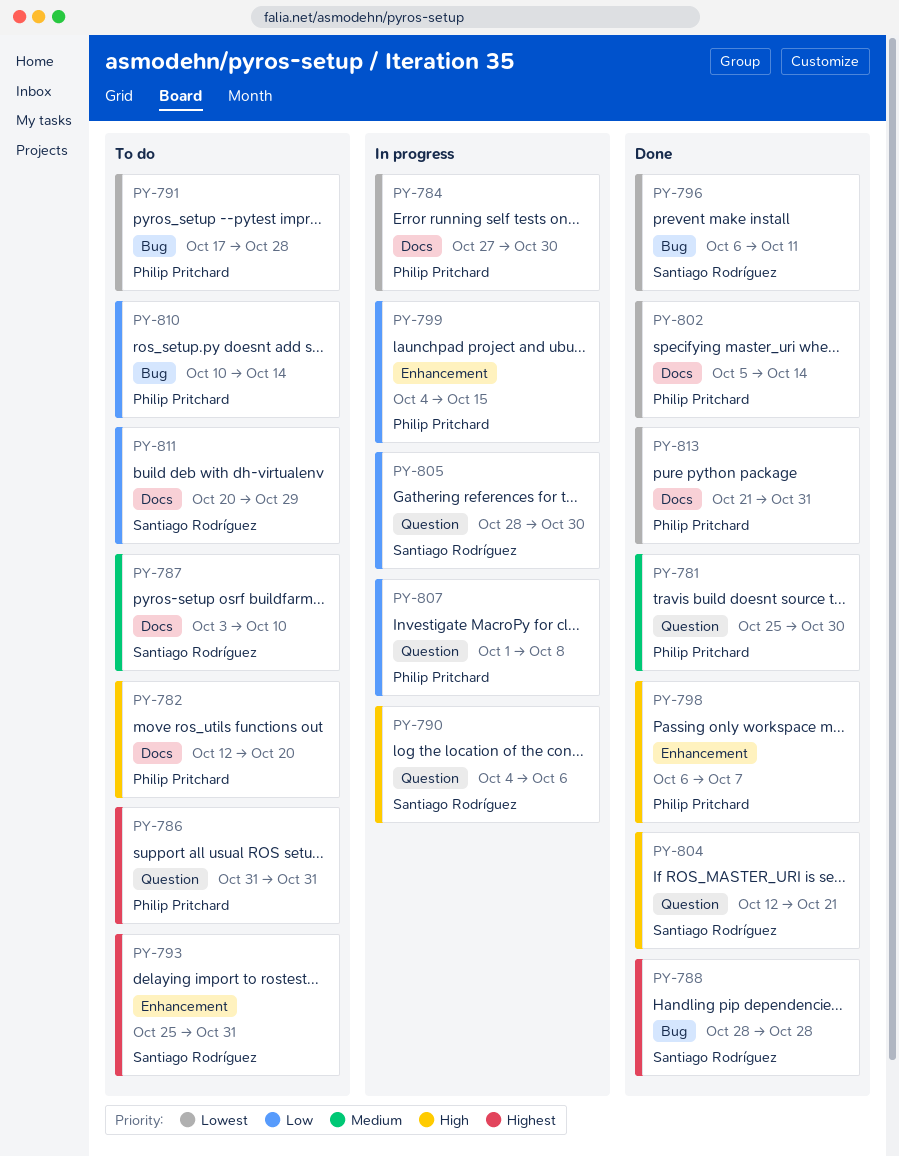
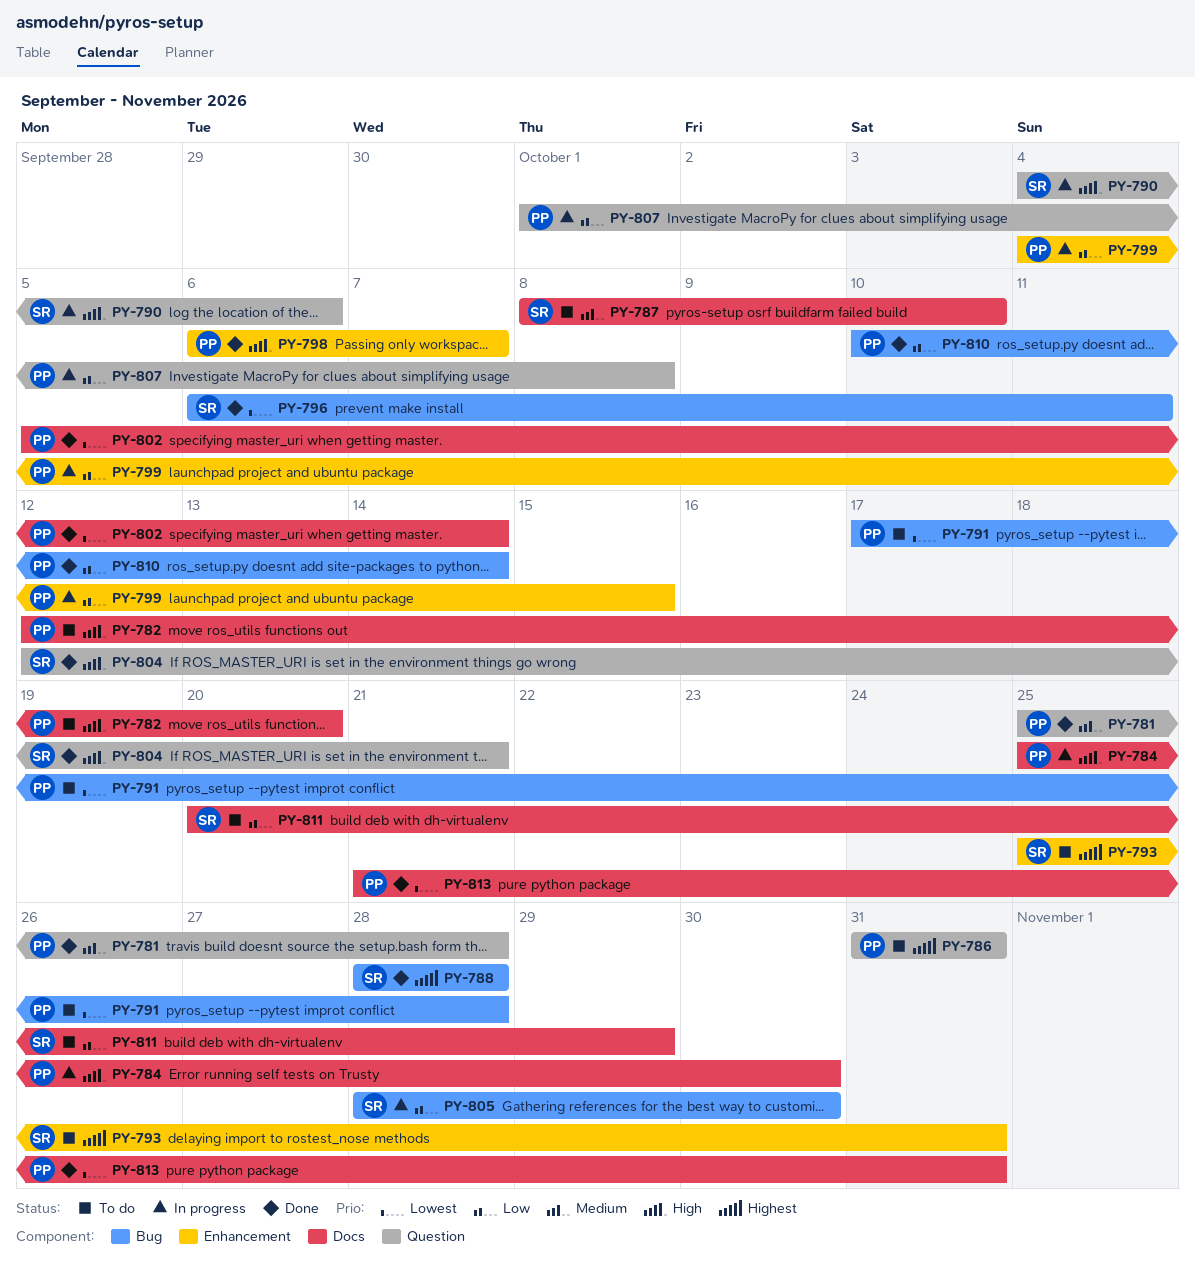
PY-781, due: Oct 30 -> Oct 28
PY-784, priority: Lowest -> High
PY-784, start: Oct 27 -> Oct 25
PY-787, start: Oct 3 -> Oct 8
PY-805, label: Question -> Bug
PY-810, status: To do -> Done

